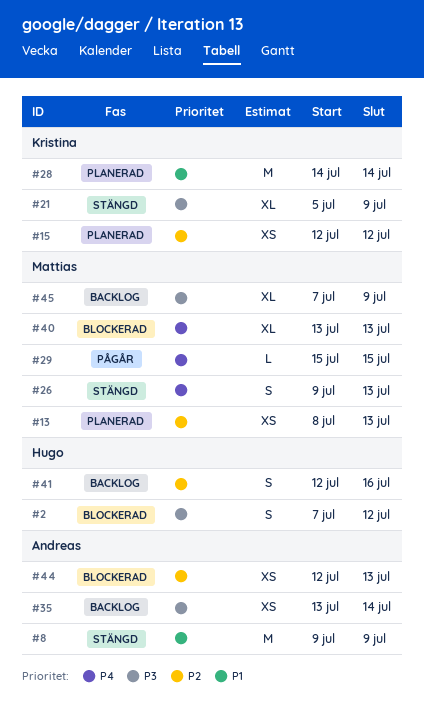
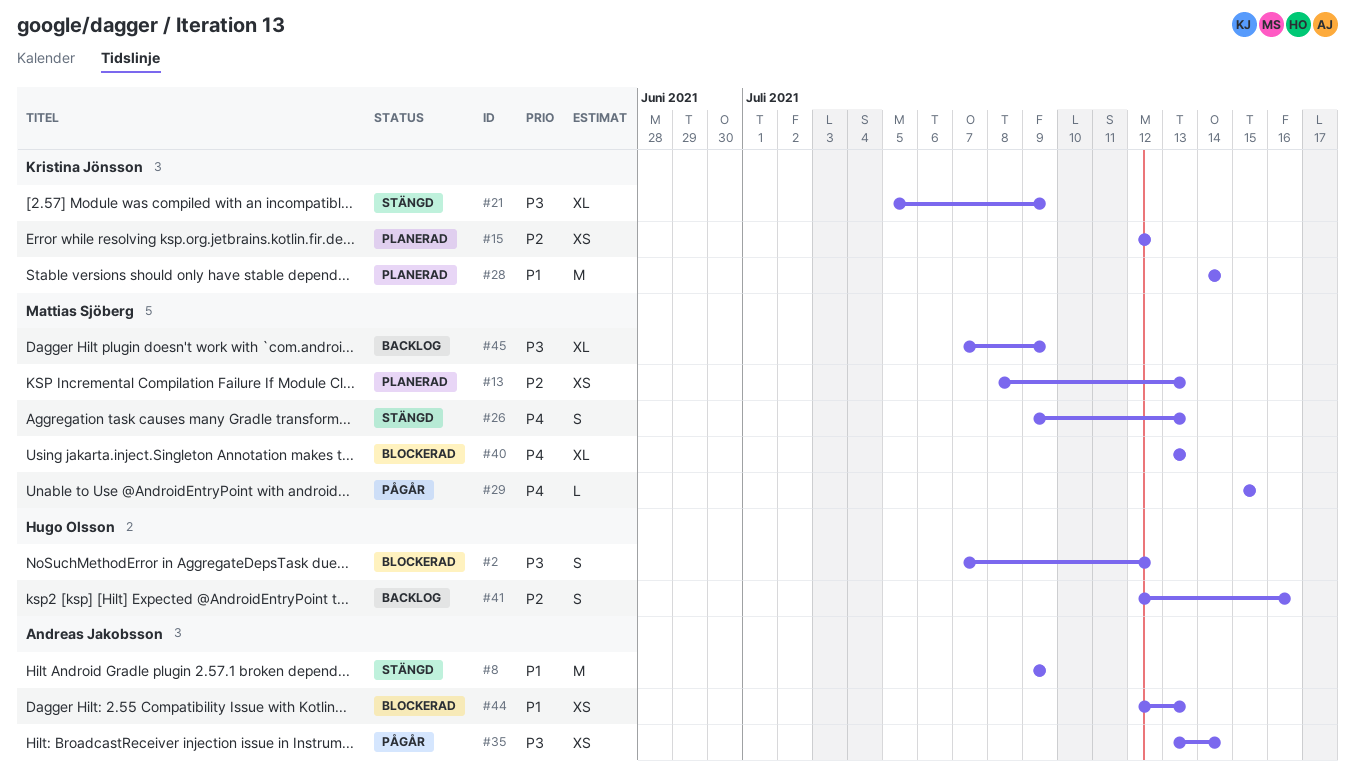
#35, status: Backlog -> Pågår
#44, priority: P2 -> P1

